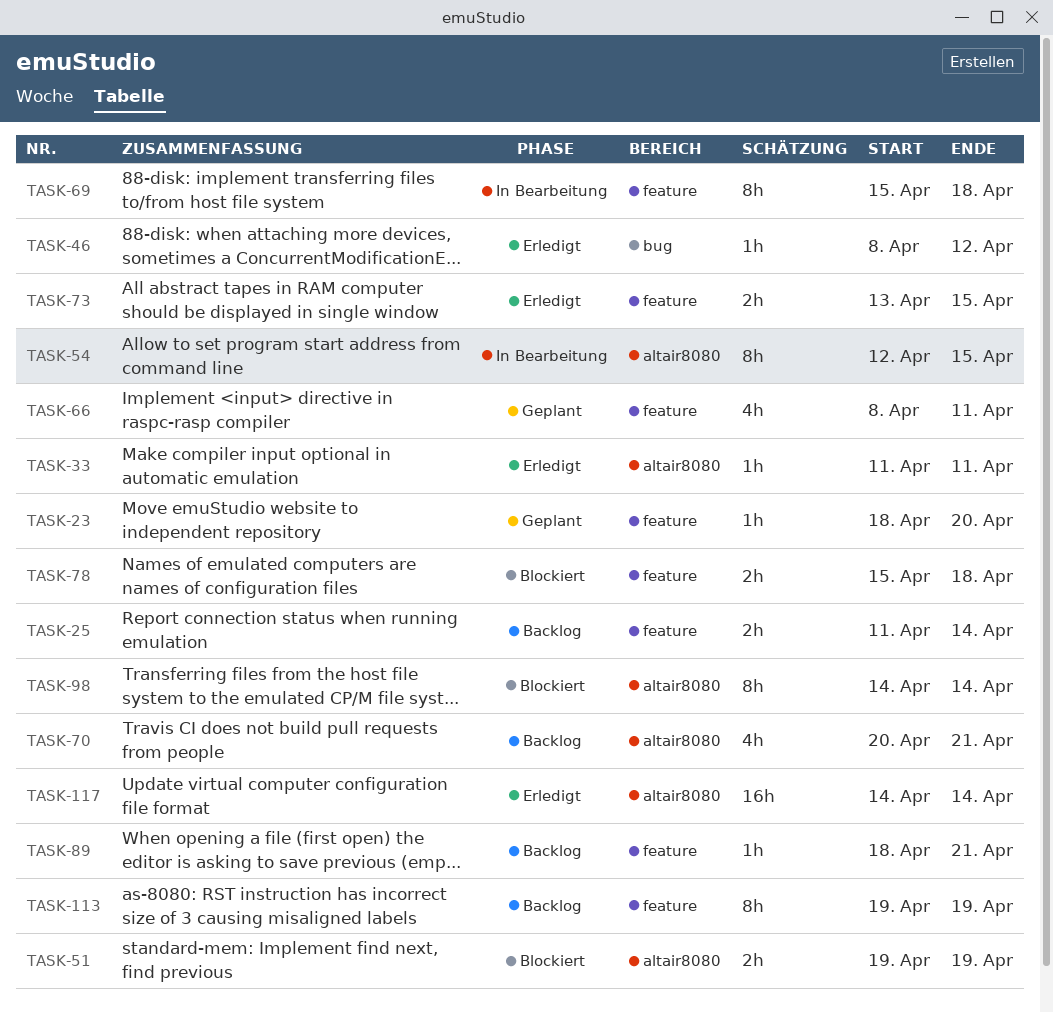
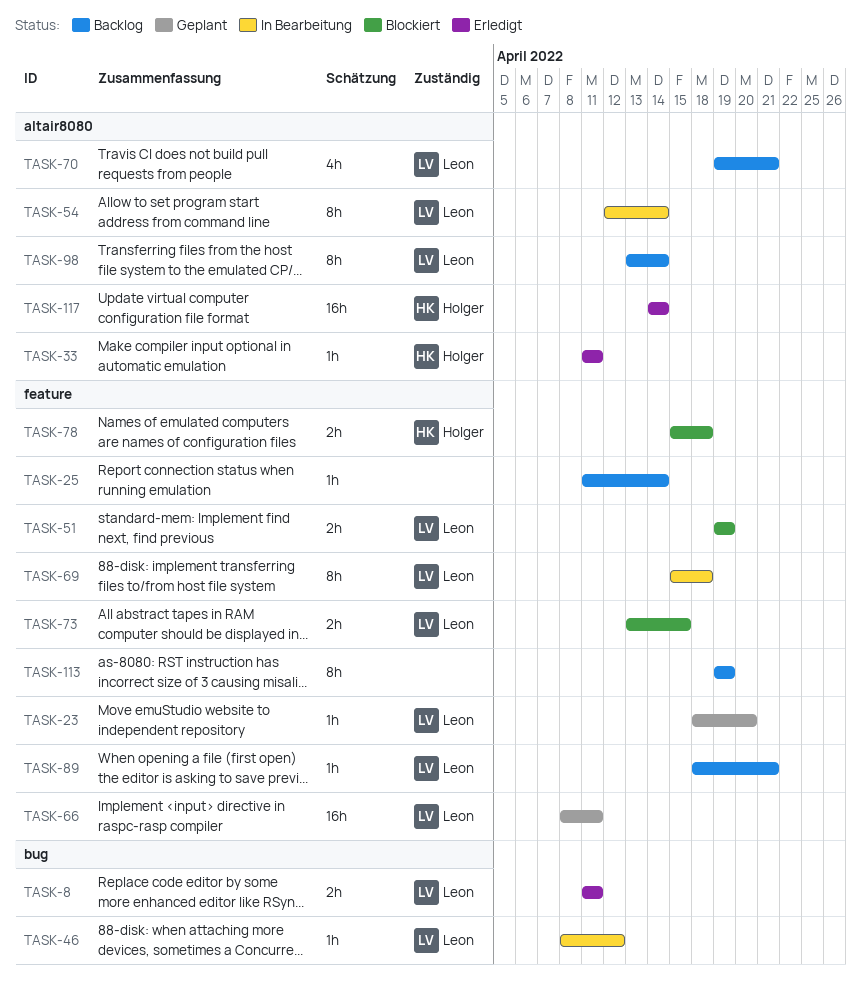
TASK-8: none -> present
TASK-25, estimate: 2h -> 1h
TASK-46, status: Erledigt -> In Bearbeitung
TASK-51, label: altair8080 -> feature
TASK-54, due: Apr 15 -> Apr 14
TASK-66, estimate: 4h -> 16h
TASK-70, start: Apr 20 -> Apr 19
TASK-73, status: Erledigt -> Blockiert
TASK-98, status: Blockiert -> Backlog
TASK-98, start: Apr 14 -> Apr 13

